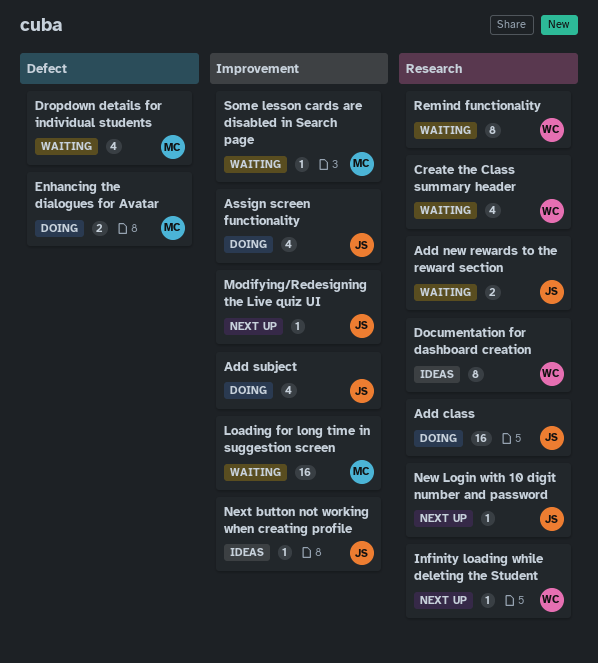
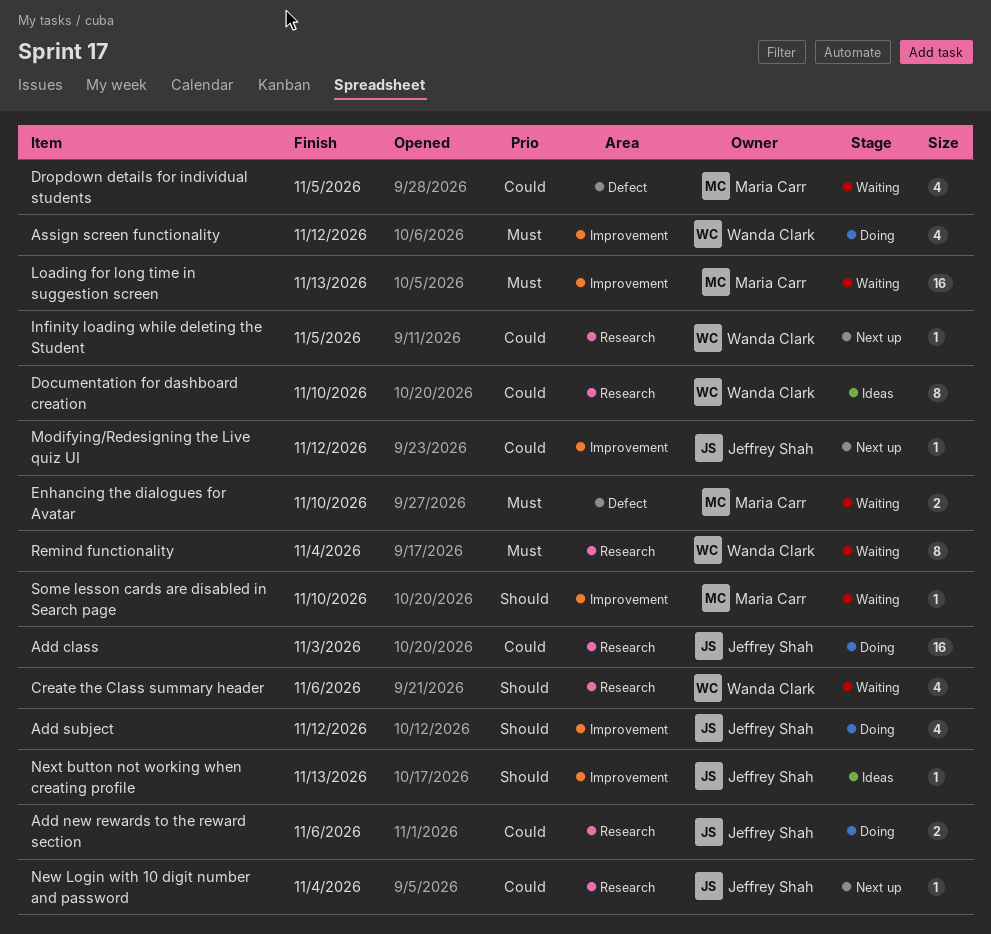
Add new rewards to the reward section, status: Waiting -> Doing
Assign screen functionality, owner: Jeffrey Shah -> Wanda Clark
Enhancing the dialogues for Avatar, status: Doing -> Waiting

